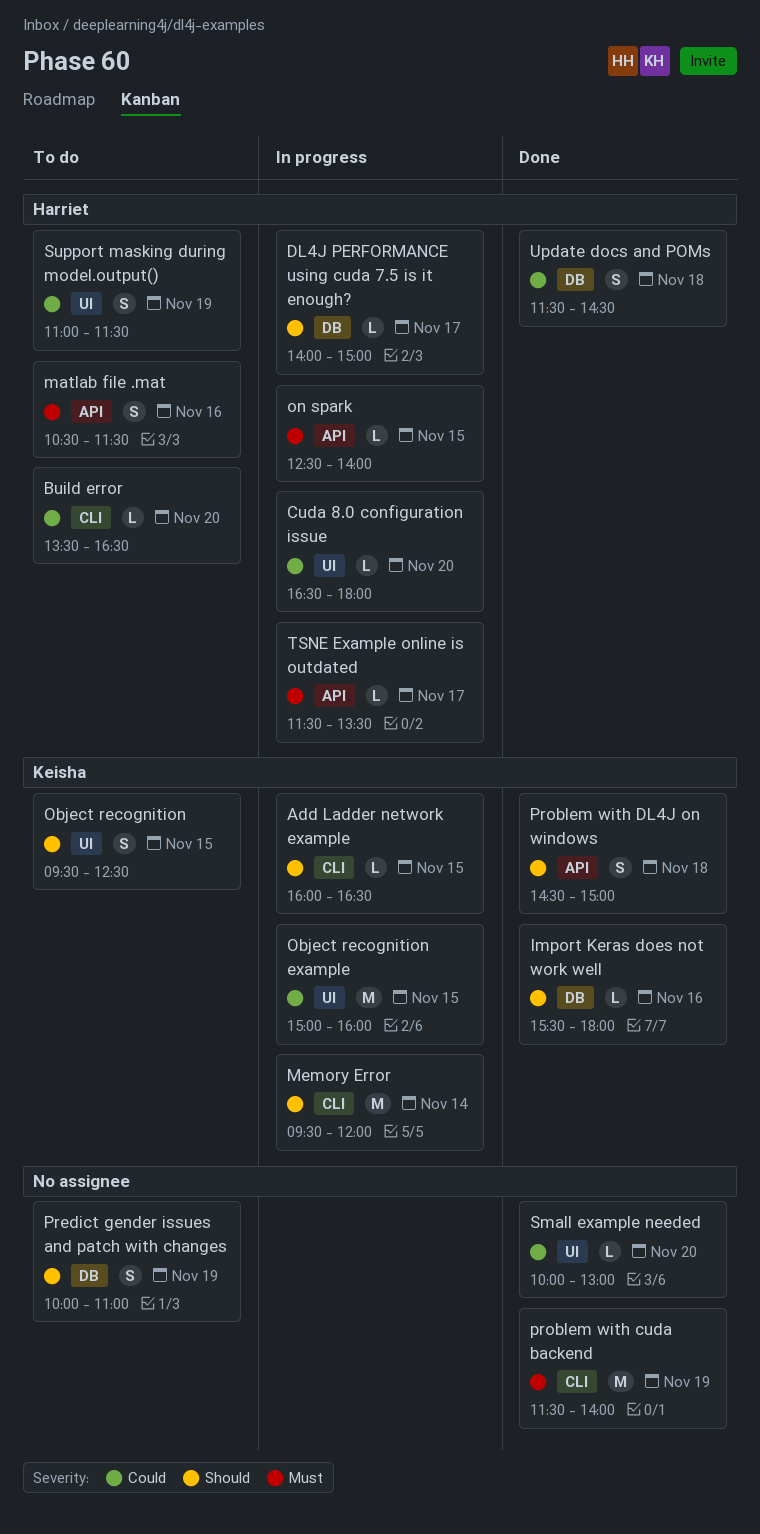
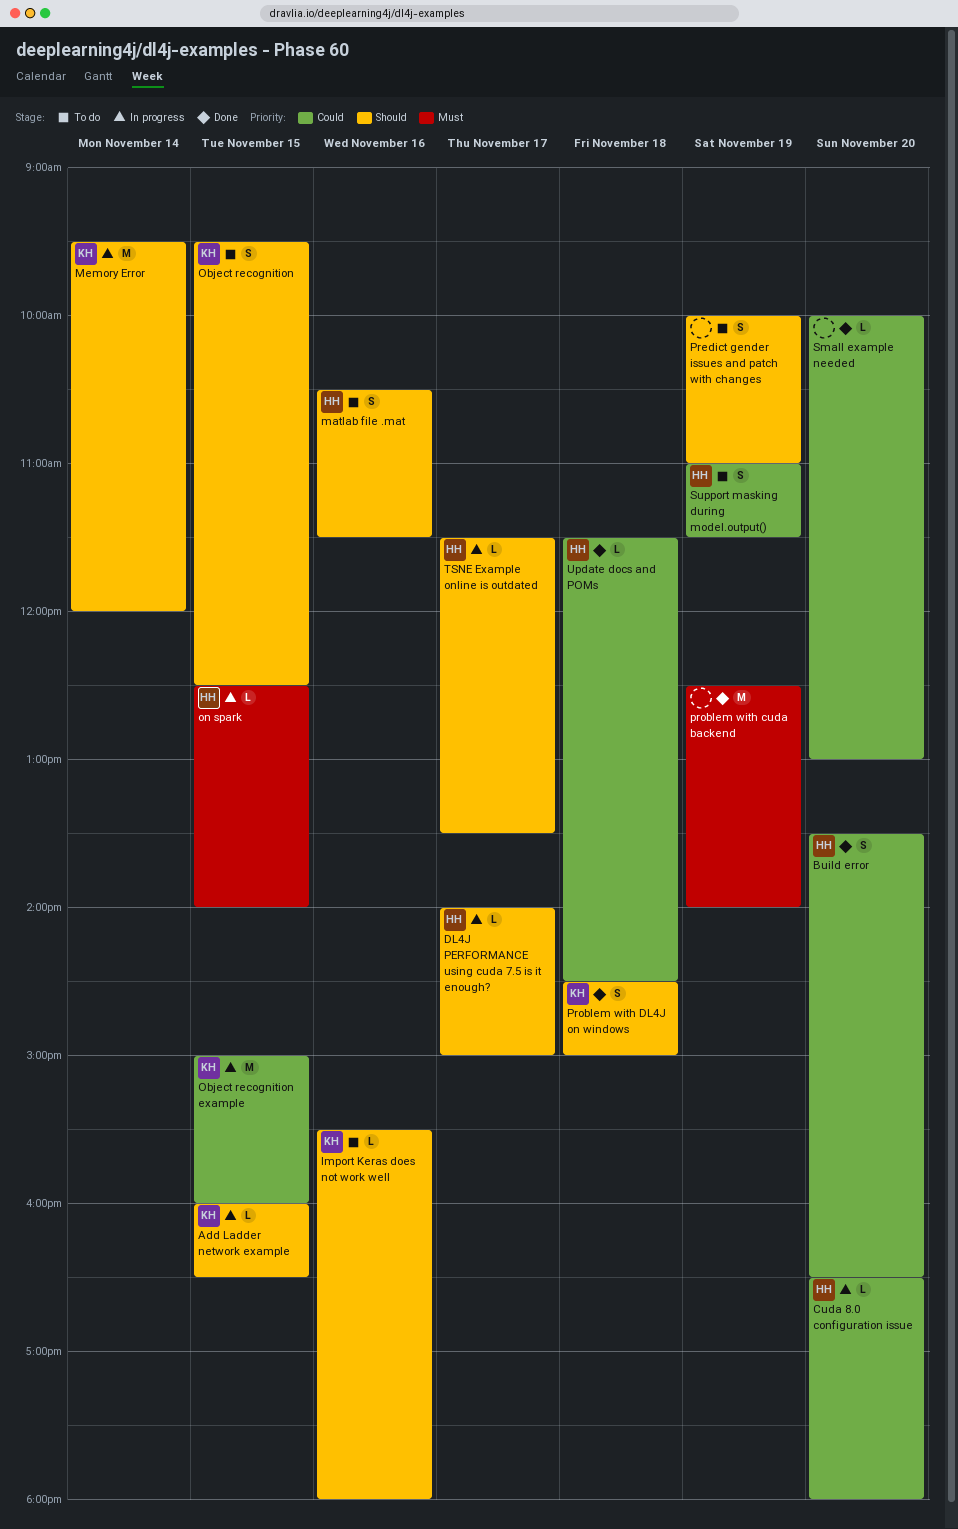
Build error, status: To do -> Done
Build error, estimate: L -> S
Import Keras does not work well, status: Done -> To do
matlab file .mat, priority: Must -> Should
problem with cuda backend, begins: 11:30 -> 12:30
TSNE Example online is outdated, priority: Must -> Should
Update docs and POMs, estimate: S -> L

